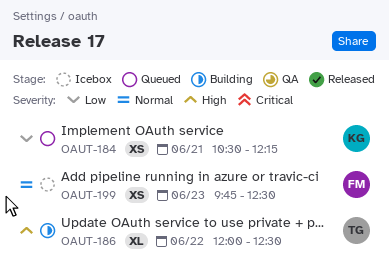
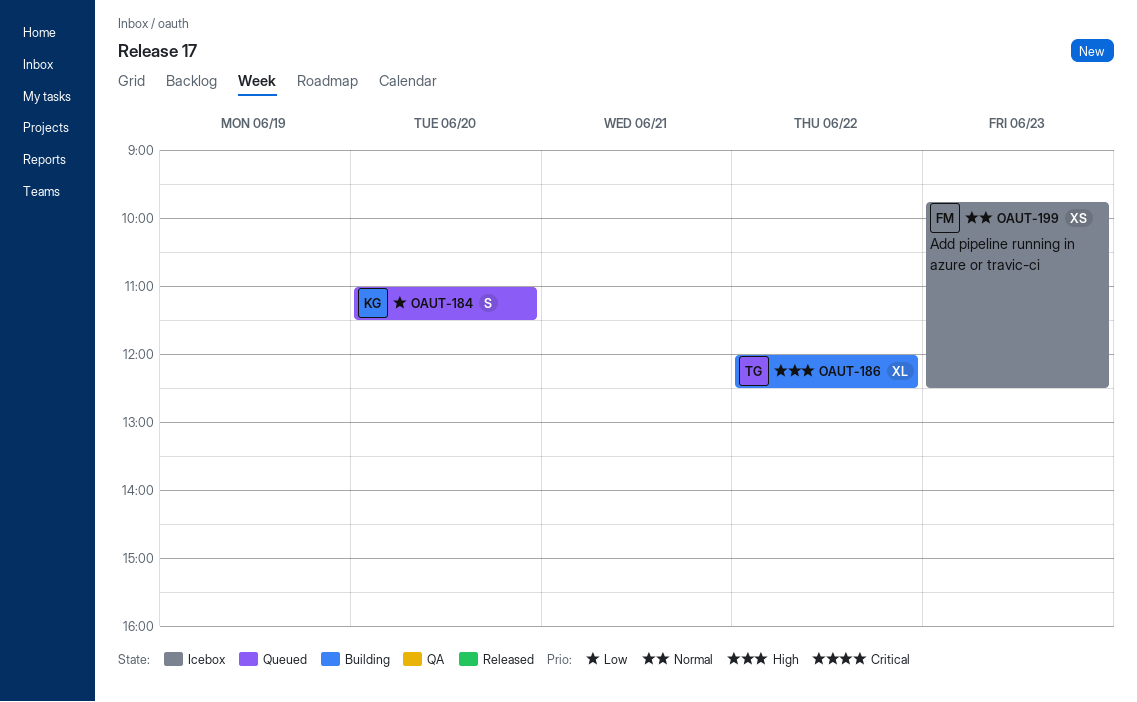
OAUT-184, estimate: XS -> S
OAUT-184, day: Jun 21 -> Jun 20
OAUT-184, begins: 10:30 -> 11:00
OAUT-184, ends: 12:15 -> 11:30

